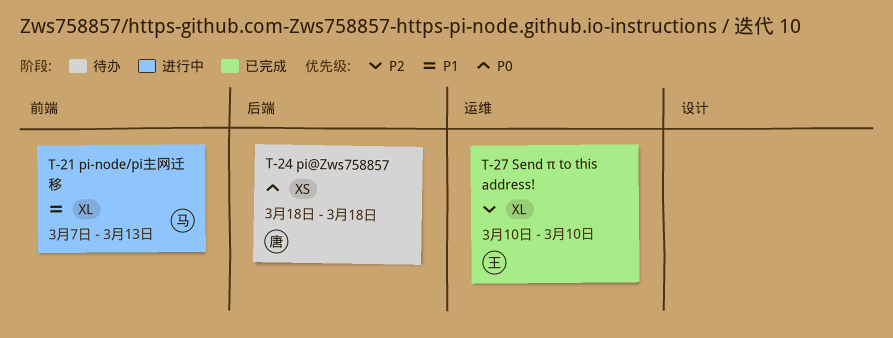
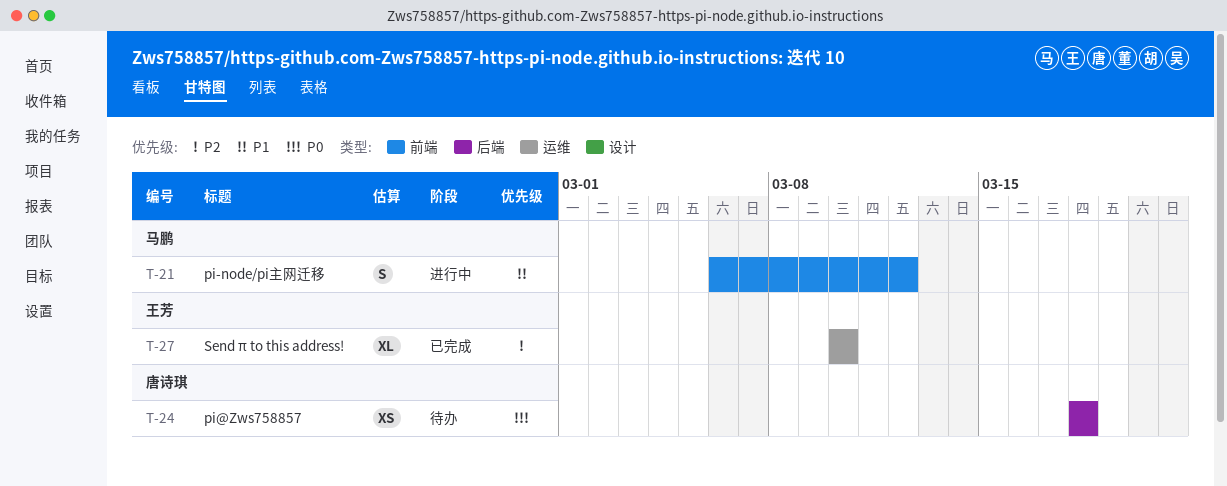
T-21, estimate: XL -> S
T-21, start: Mar 7 -> Mar 6
T-21, due: Mar 13 -> Mar 12

